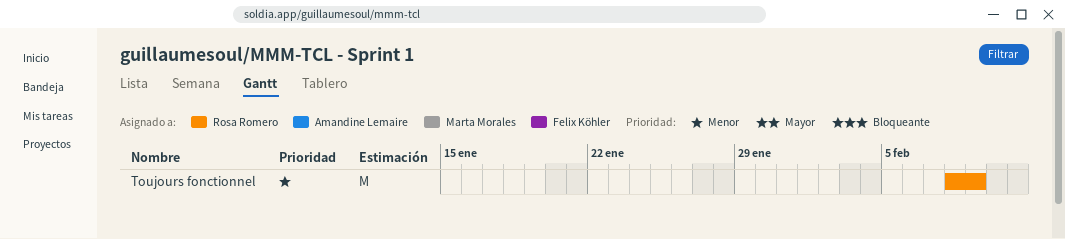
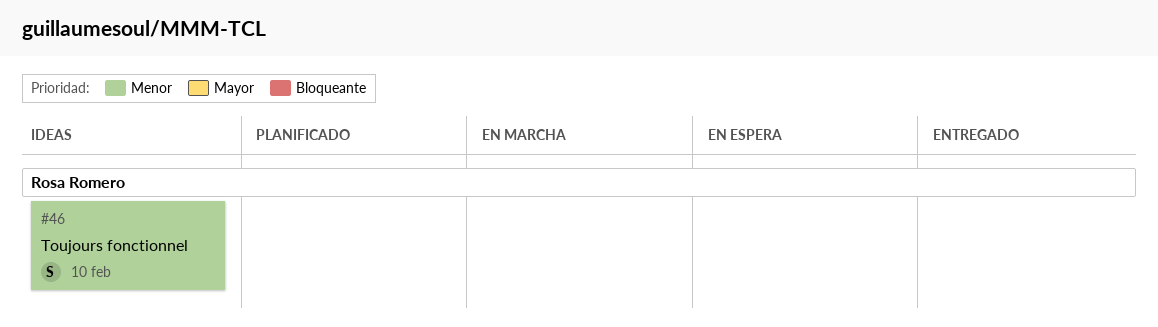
Toujours fonctionnel, estimate: M -> S
Toujours fonctionnel, due: Feb 9 -> Feb 10

